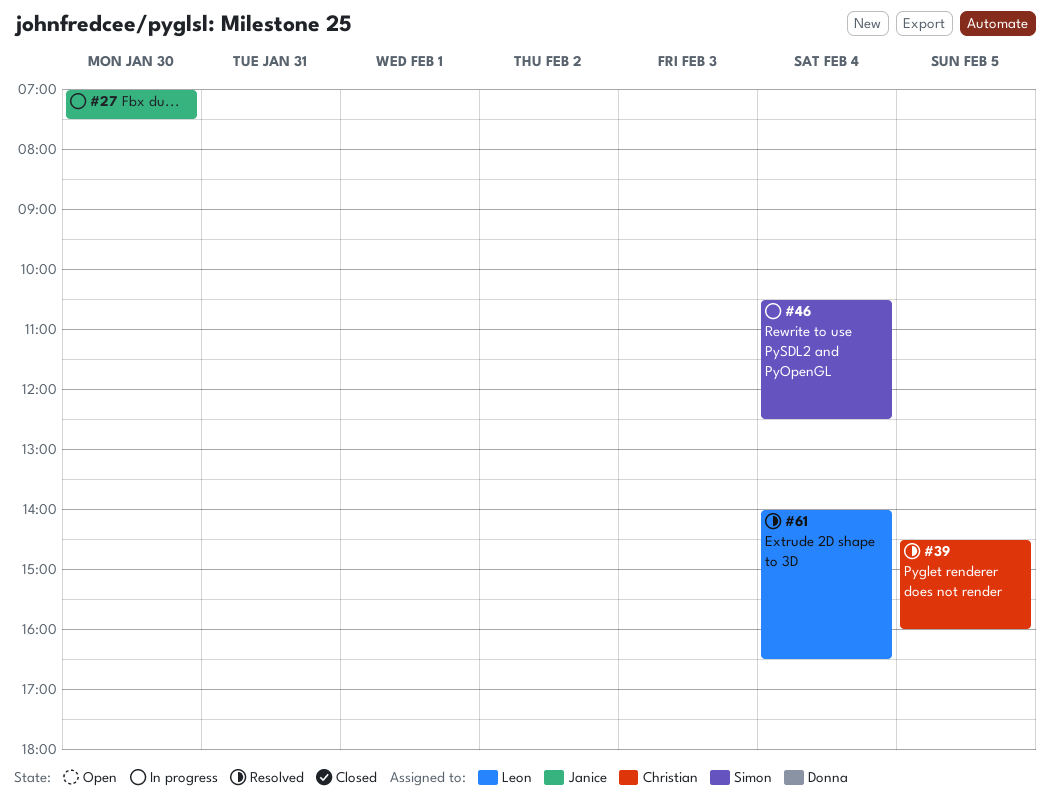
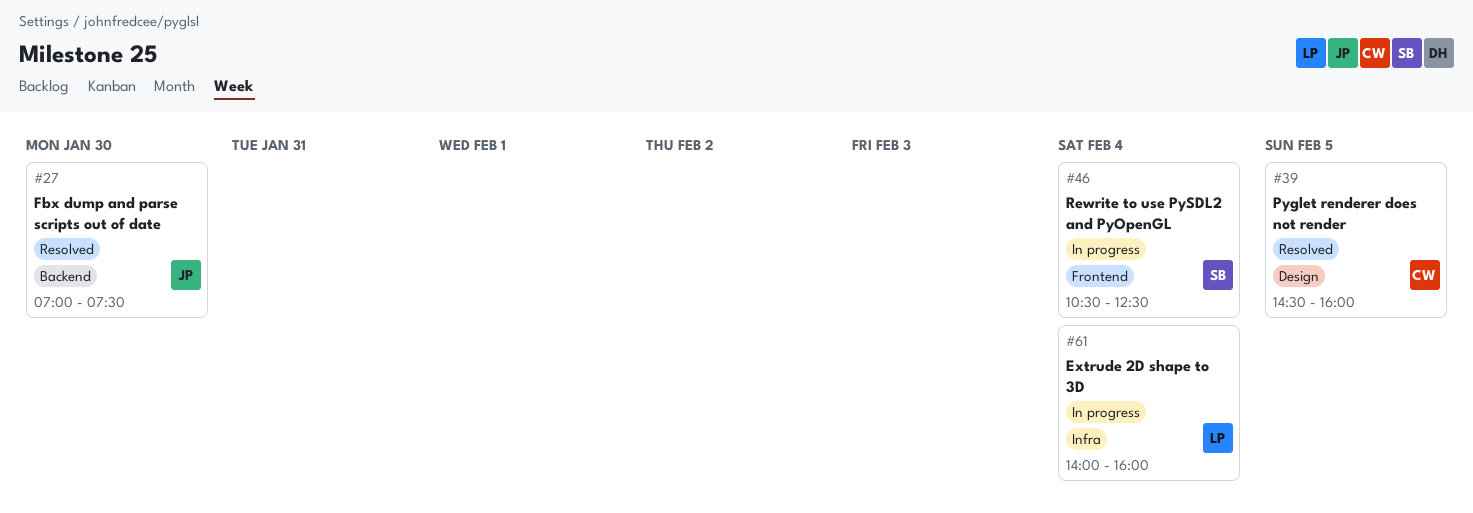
#27, status: In progress -> Resolved
#61, status: Resolved -> In progress
#61, ends: 16:30 -> 16:00

